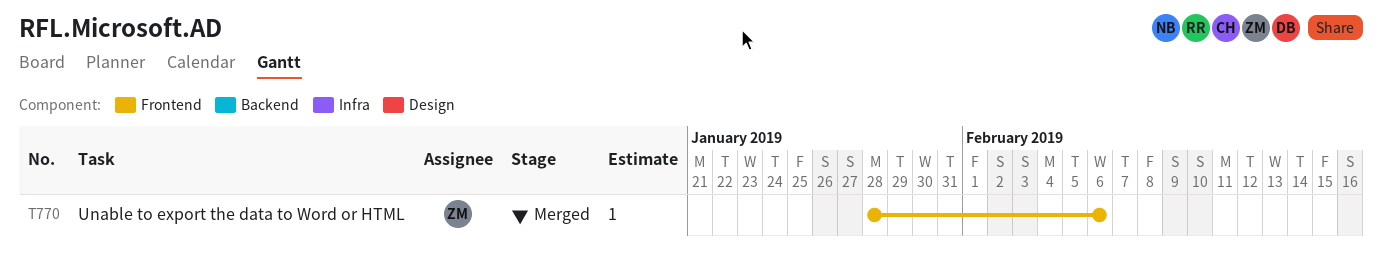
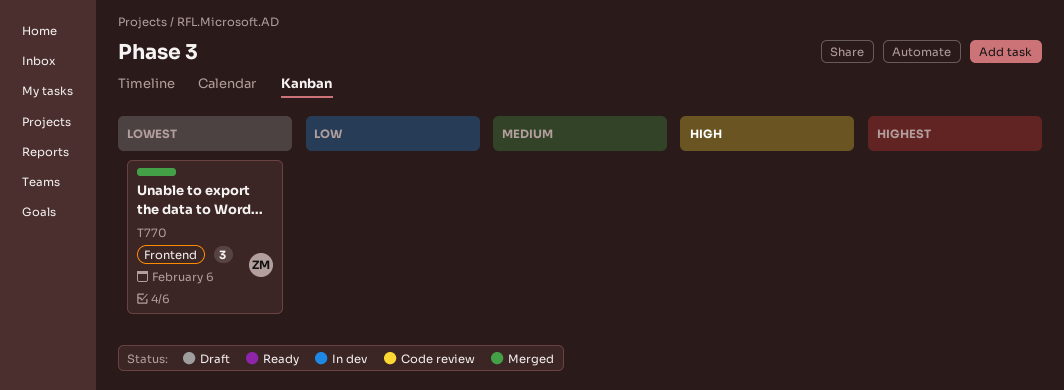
T770, estimate: 1 -> 3

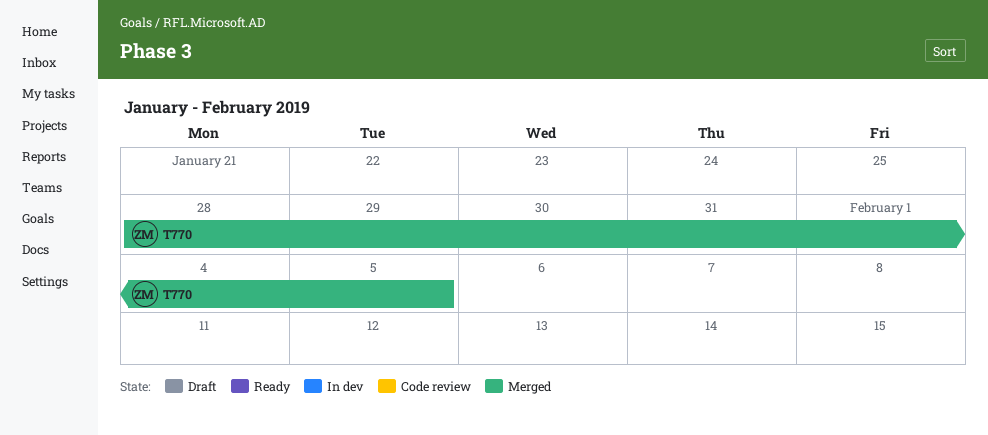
T770, due: Feb 6 -> Feb 5

